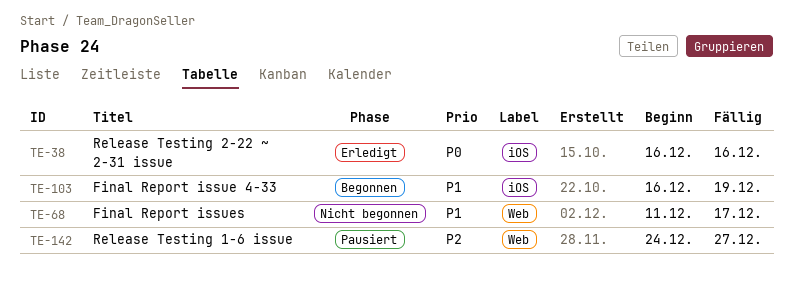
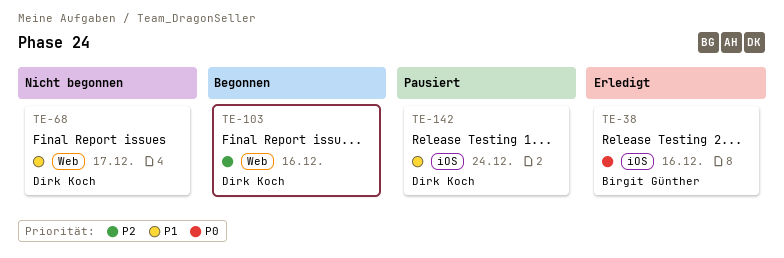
TE-103, priority: P1 -> P2
TE-103, label: iOS -> Web
TE-103, due: Dec 19 -> Dec 16
TE-142, priority: P2 -> P1
TE-142, label: Web -> iOS
TE-142, due: Dec 27 -> Dec 24

